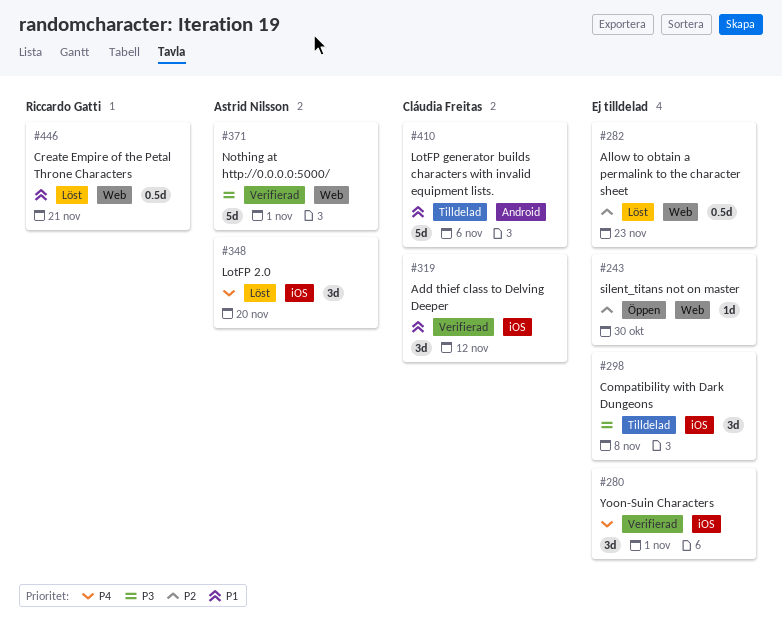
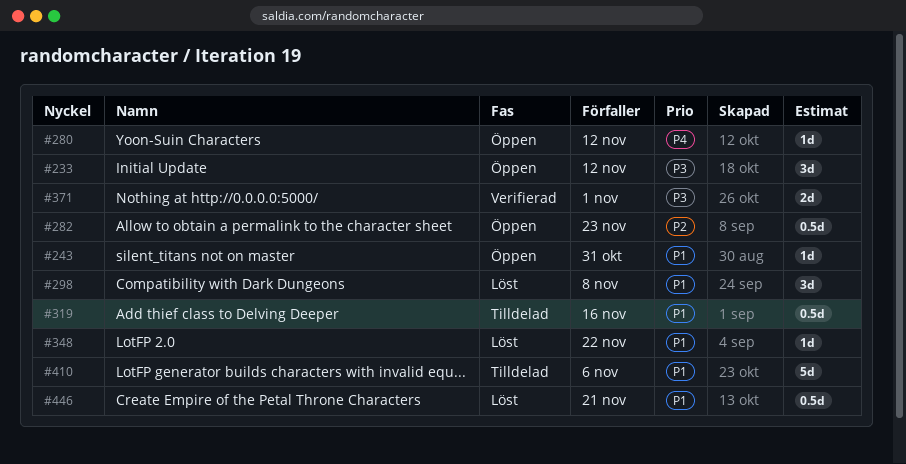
#233: none -> present
#243, priority: P2 -> P1
#243, due: Oct 30 -> Oct 31
#280, status: Verifierad -> Öppen
#280, estimate: 3d -> 1d
#280, due: Nov 1 -> Nov 12
#282, status: Löst -> Öppen
#298, status: Tilldelad -> Löst
#298, priority: P3 -> P1
#319, status: Verifierad -> Tilldelad
#319, estimate: 3d -> 0.5d
#319, due: Nov 12 -> Nov 16
#348, priority: P4 -> P1
#348, estimate: 3d -> 1d
#348, due: Nov 20 -> Nov 22
#371, estimate: 5d -> 2d

